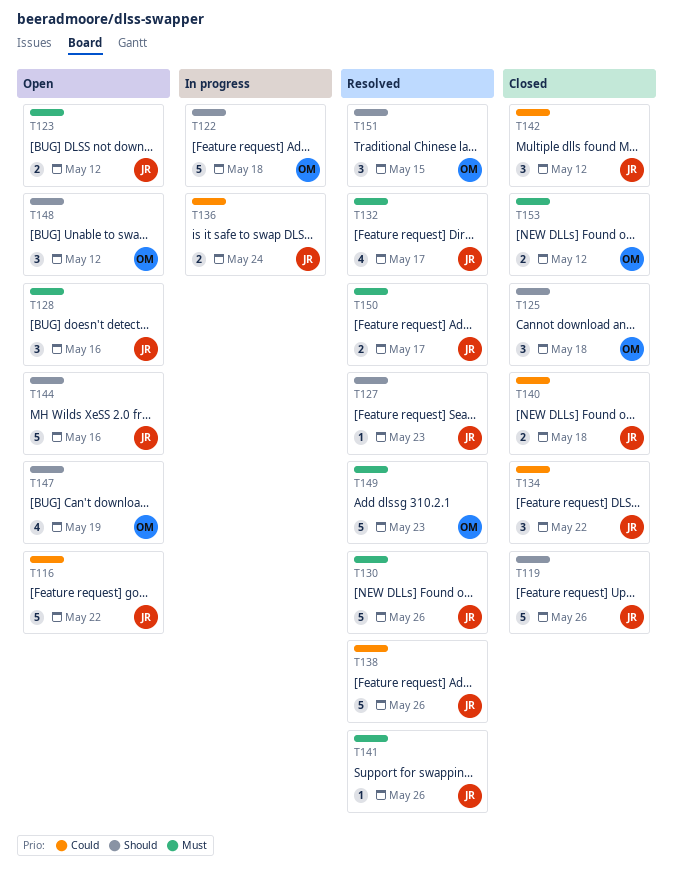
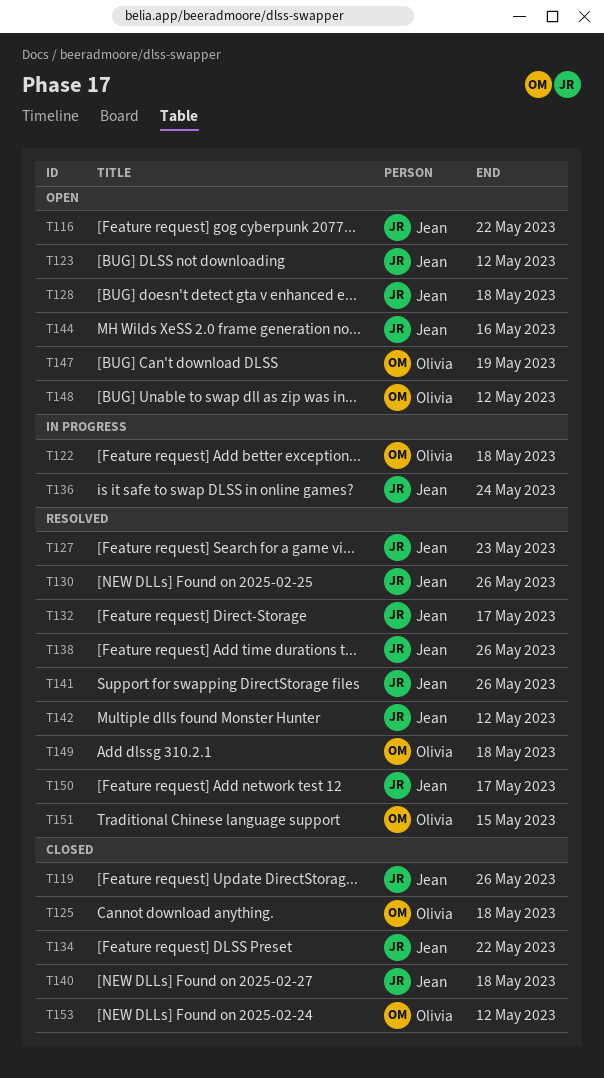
T128, due: May 16 -> May 18
T142, status: Closed -> Resolved
T149, due: May 23 -> May 18

